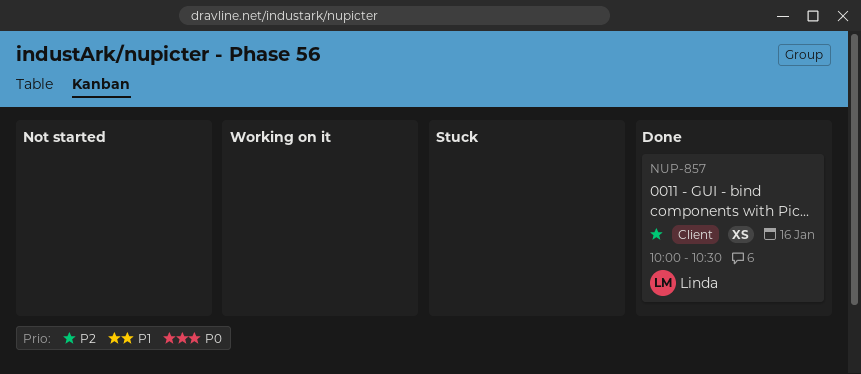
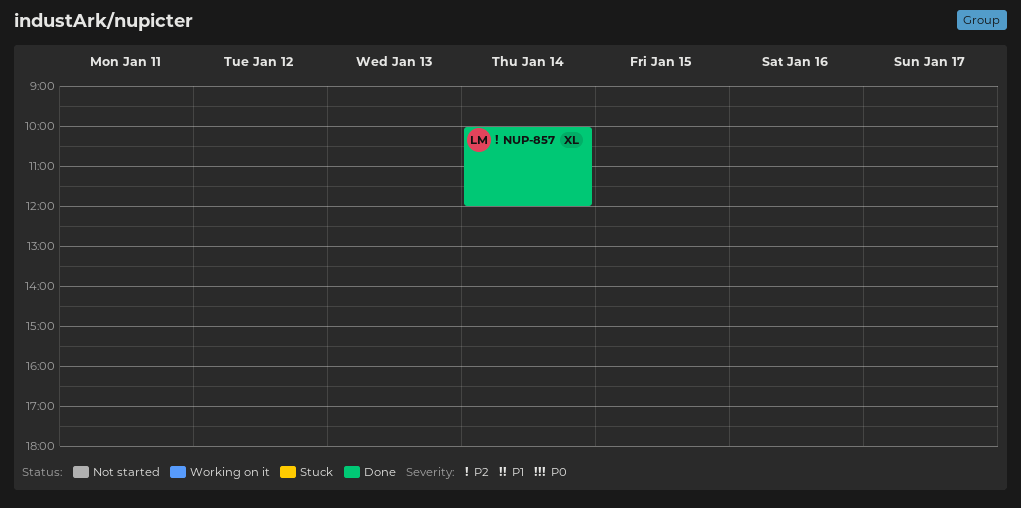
NUP-857, estimate: XS -> XL
NUP-857, day: Jan 16 -> Jan 14
NUP-857, ends: 10:30 -> 12:00

